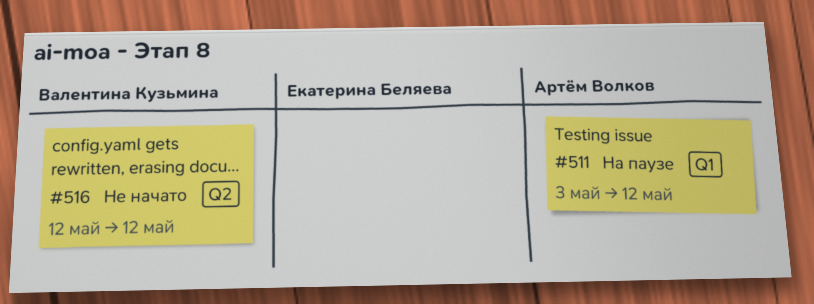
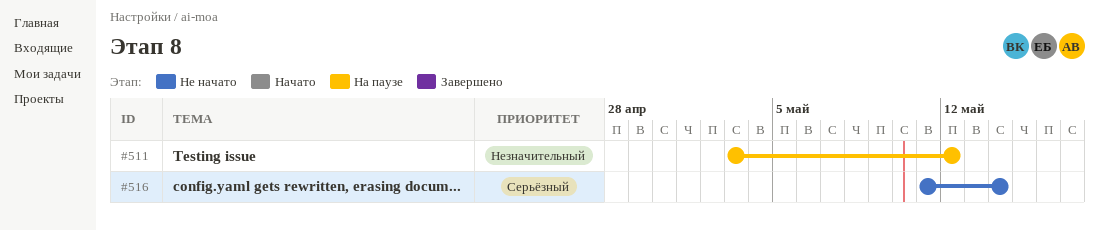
#516, start: May 12 -> May 11
#516, due: May 12 -> May 14

